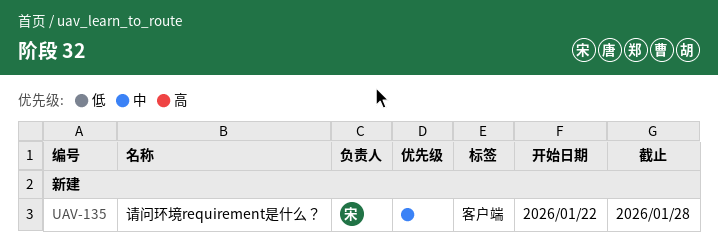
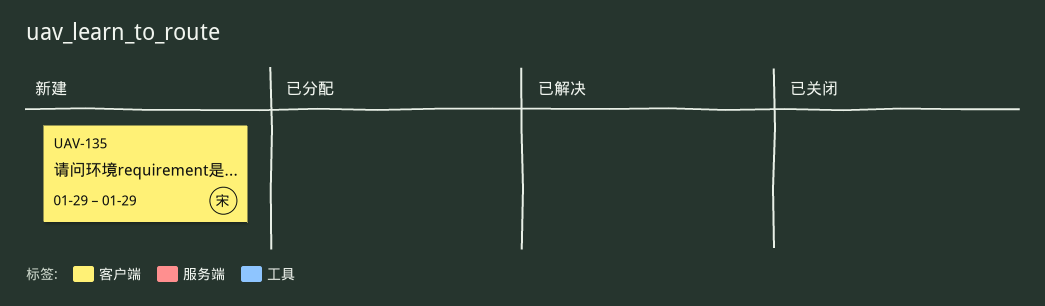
UAV-135, start: Jan 22 -> Jan 29
UAV-135, due: Jan 28 -> Jan 29

